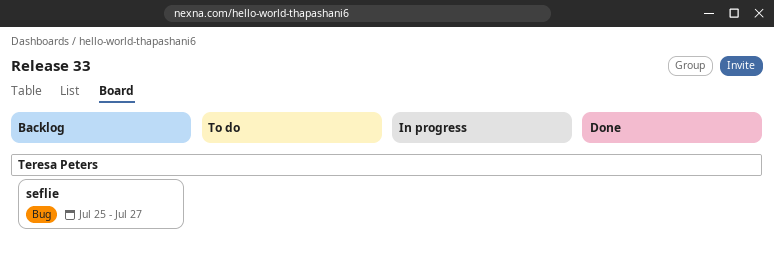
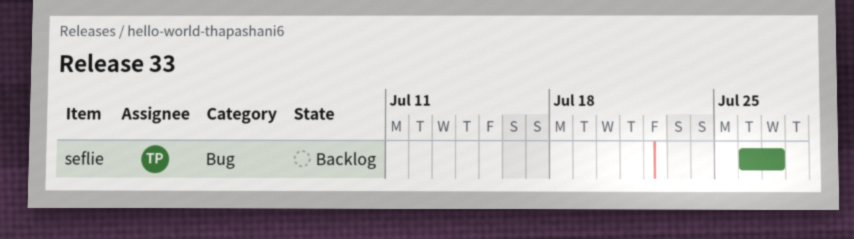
seflie, start: Jul 25 -> Jul 26

